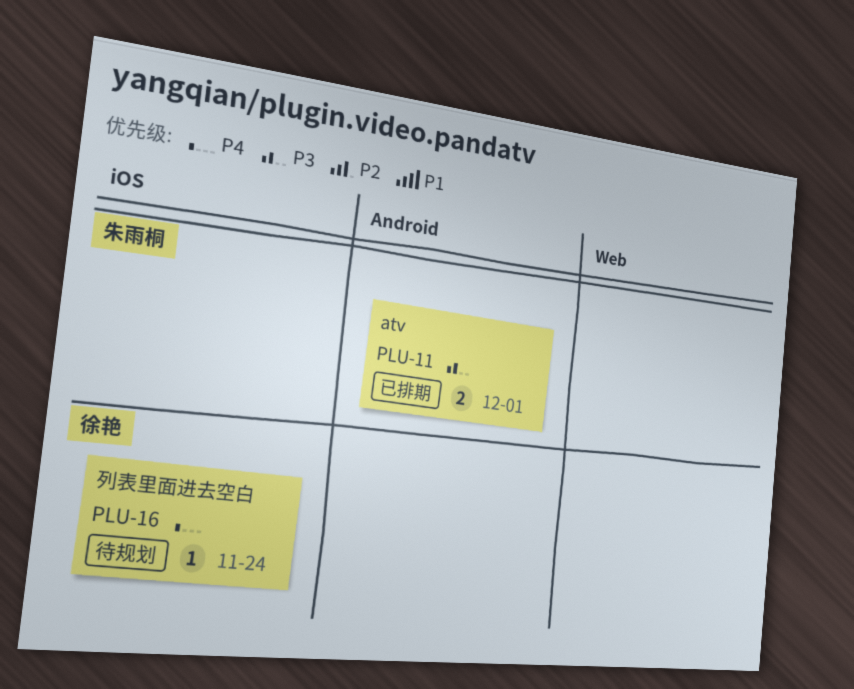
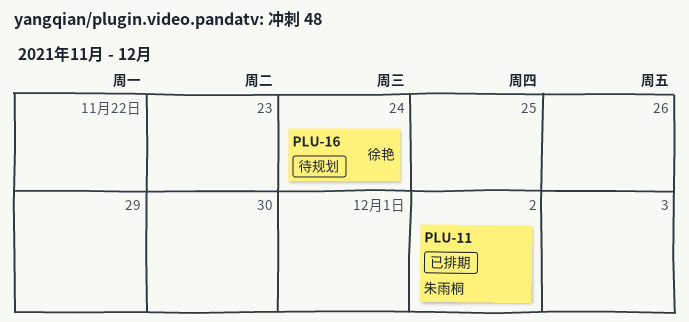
PLU-11, due: Dec 1 -> Dec 2

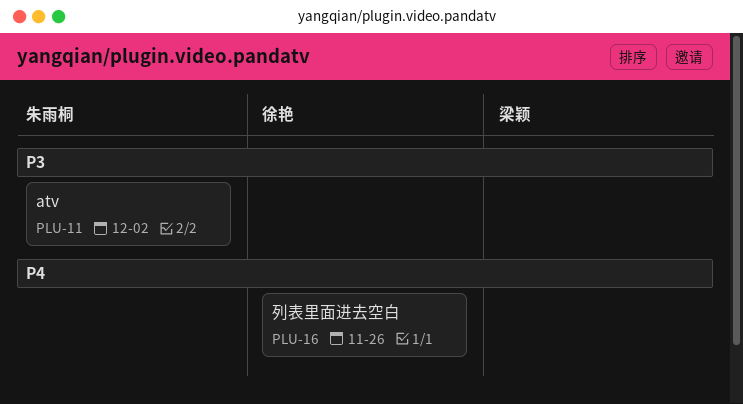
PLU-16, due: Nov 24 -> Nov 26

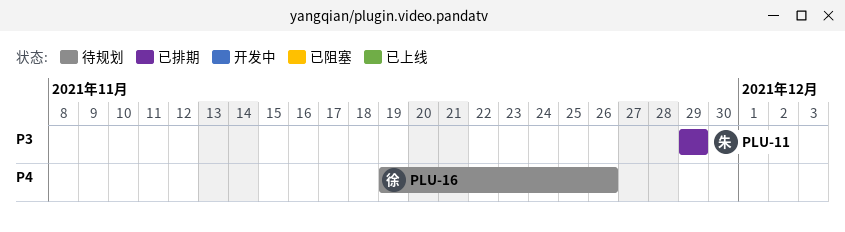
PLU-11, due: Dec 2 -> Nov 29

